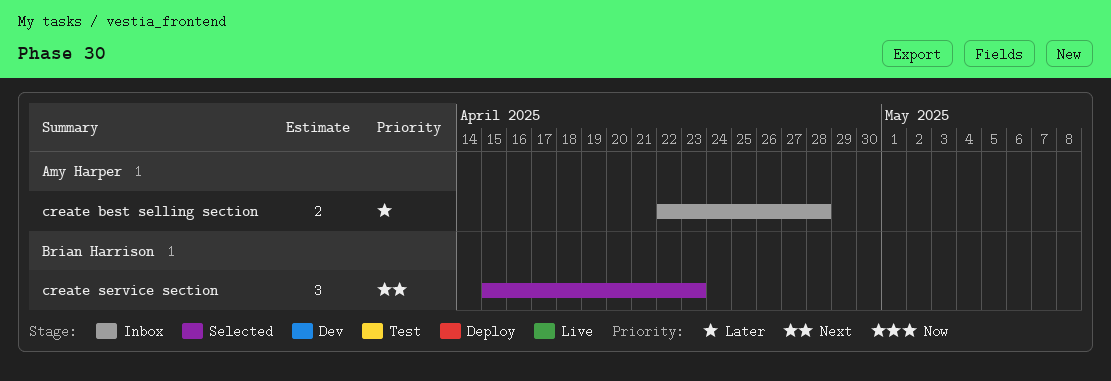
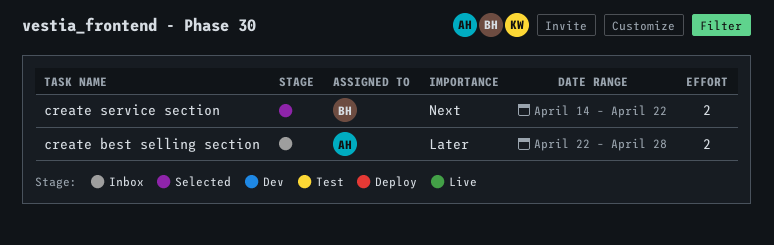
create service section, estimate: 3 -> 2
create service section, start: Apr 15 -> Apr 14
create service section, due: Apr 23 -> Apr 22

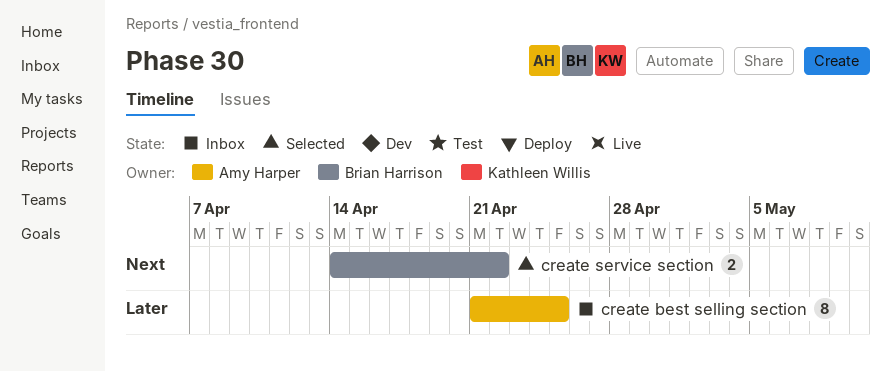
create best selling section, estimate: 2 -> 8
create best selling section, start: Apr 22 -> Apr 21
create best selling section, due: Apr 28 -> Apr 25

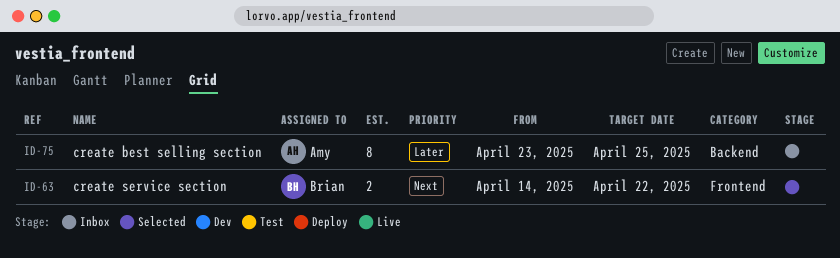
create best selling section, start: Apr 21 -> Apr 23

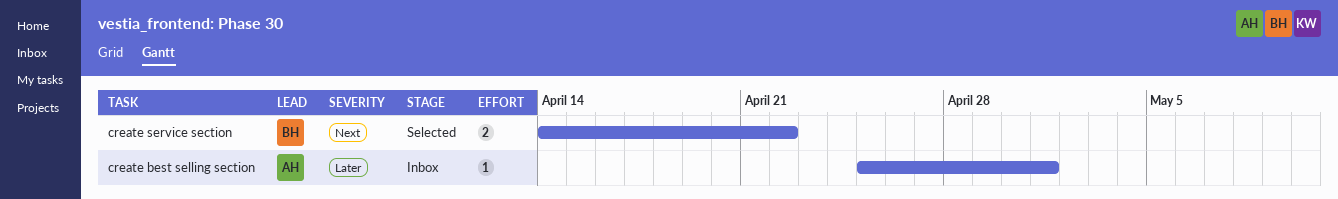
create best selling section, estimate: 8 -> 1
create best selling section, start: Apr 23 -> Apr 25
create best selling section, due: Apr 25 -> May 1

